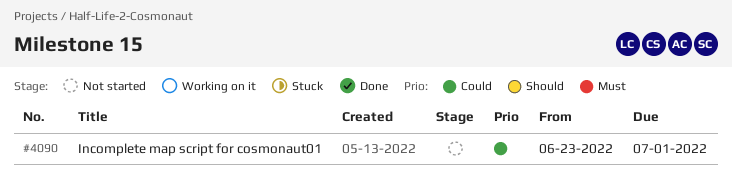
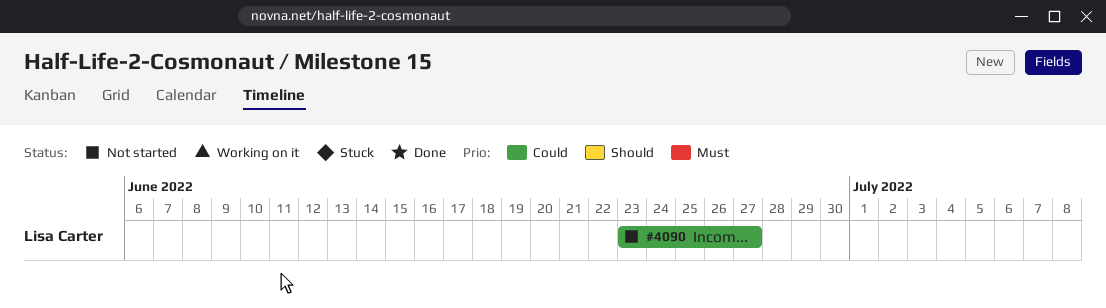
#4090, due: Jul 1 -> Jun 27

